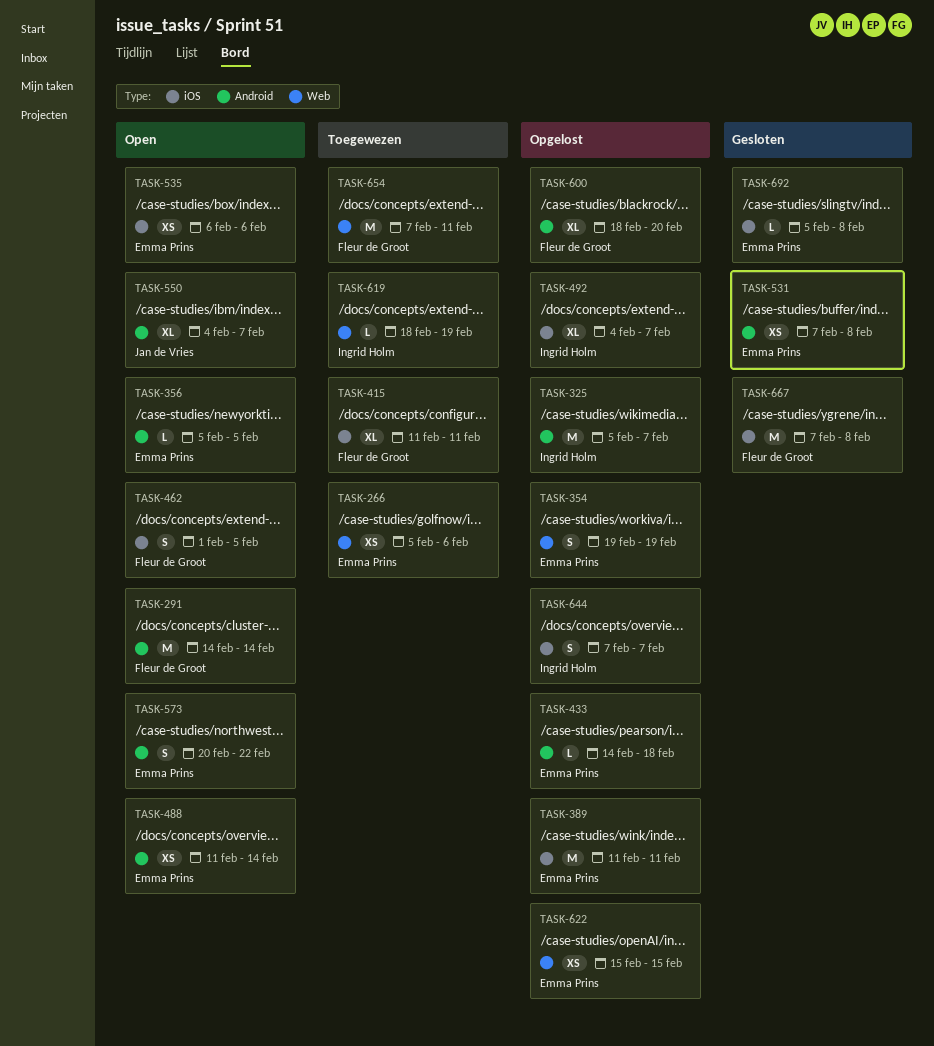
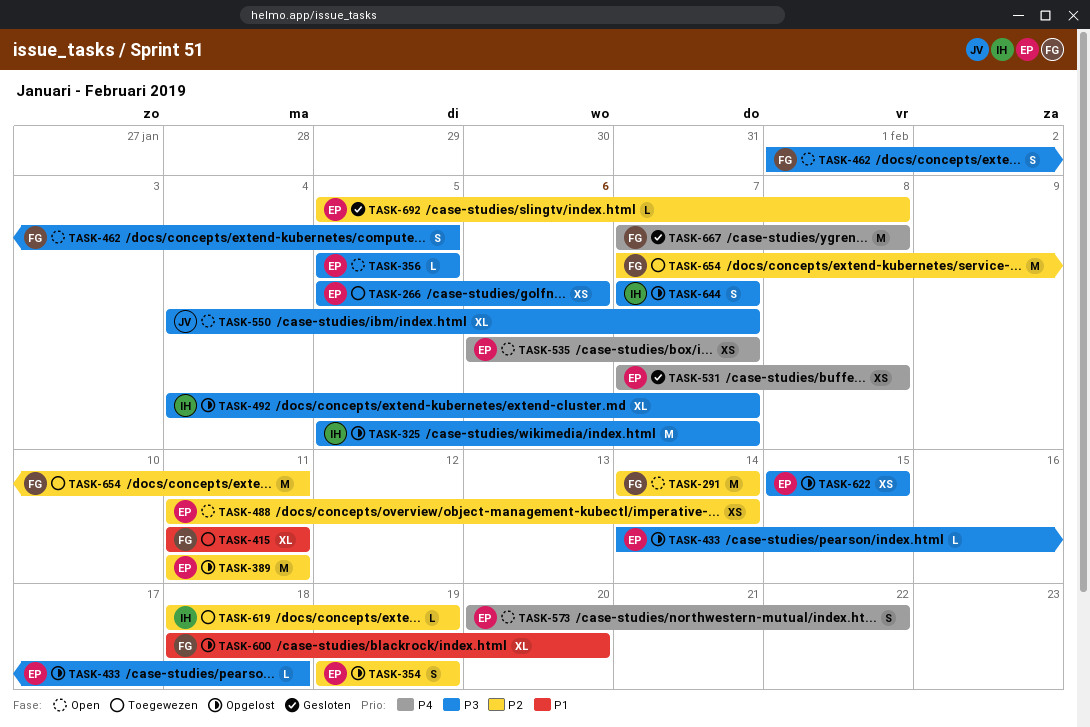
TASK-535, due: Feb 6 -> Feb 7

